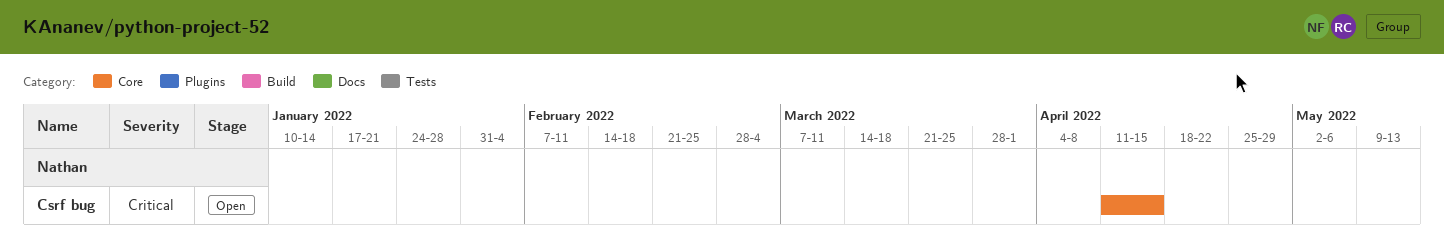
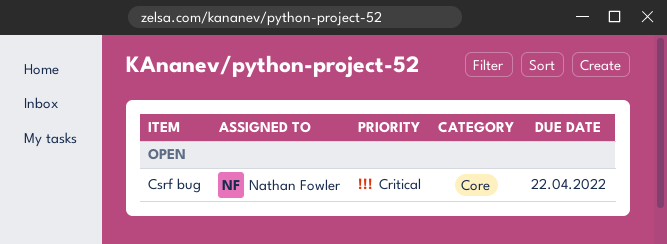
Csrf bug, due: Apr 15 -> Apr 22

